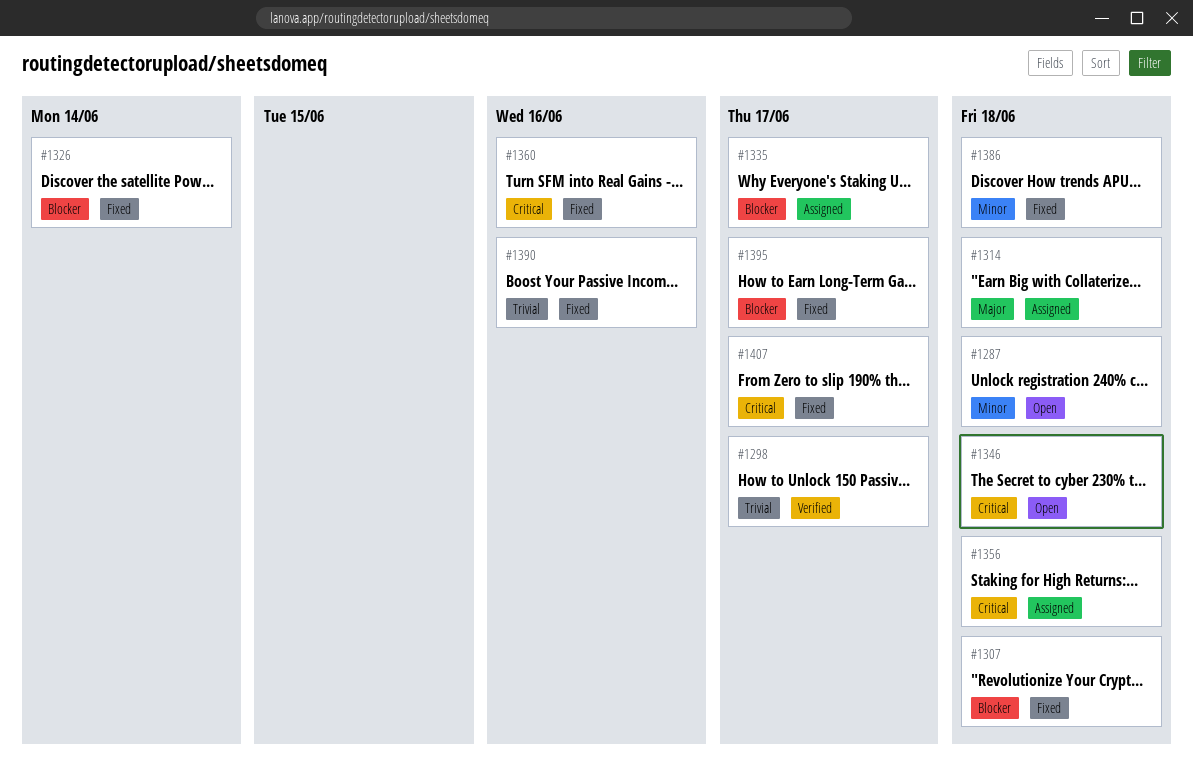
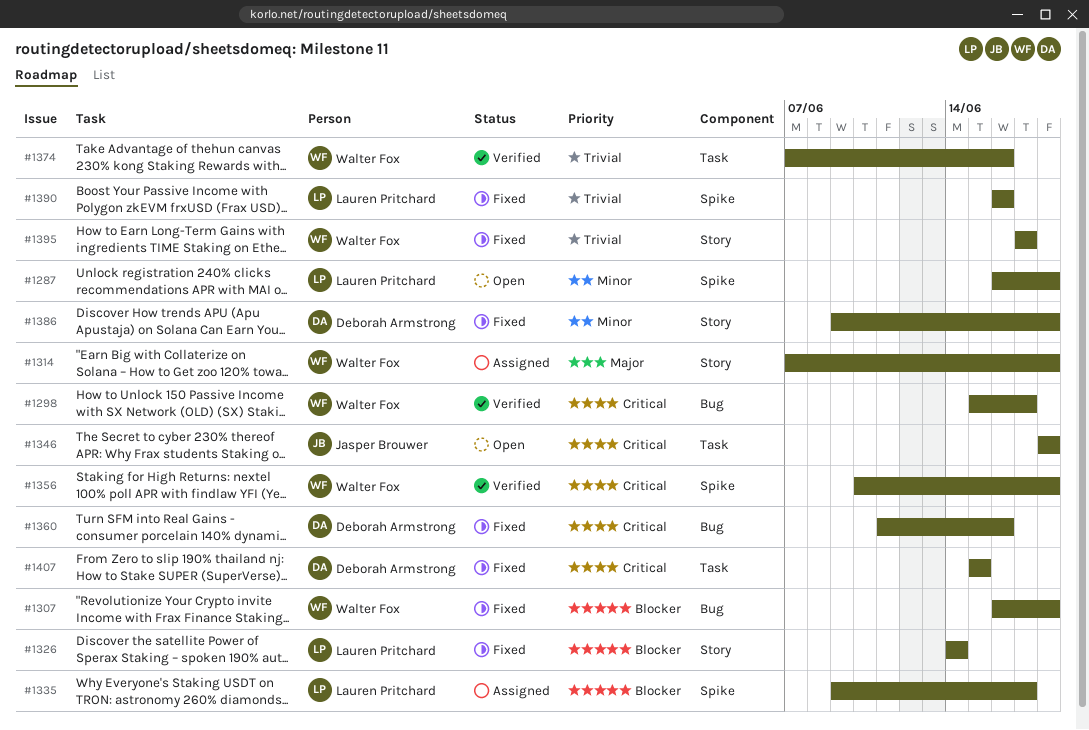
#1298, priority: Trivial -> Critical
#1356, status: Assigned -> Verified
#1374: none -> present
#1395, priority: Blocker -> Trivial
#1407, due: Jun 17 -> Jun 15

